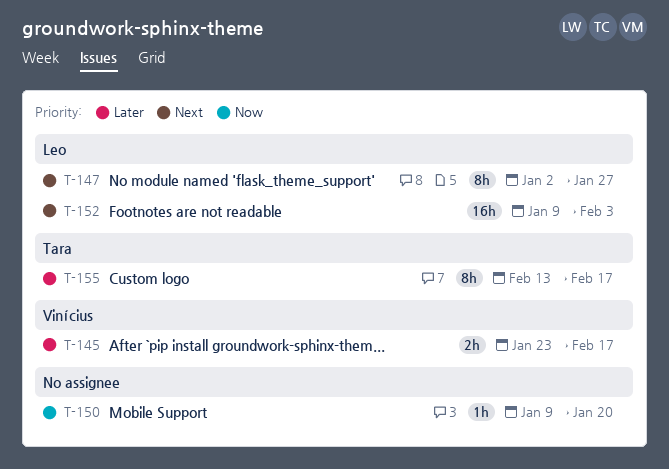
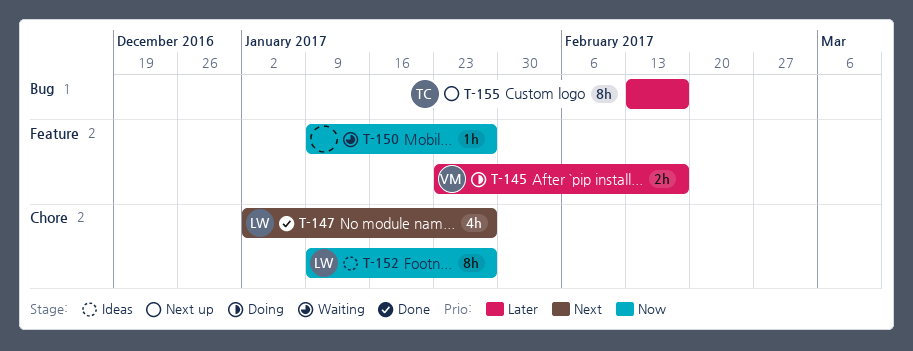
T-147, estimate: 8h -> 4h
T-150, due: Jan 20 -> Jan 27
T-152, priority: Next -> Now
T-152, estimate: 16h -> 8h
T-152, due: Feb 3 -> Jan 27

